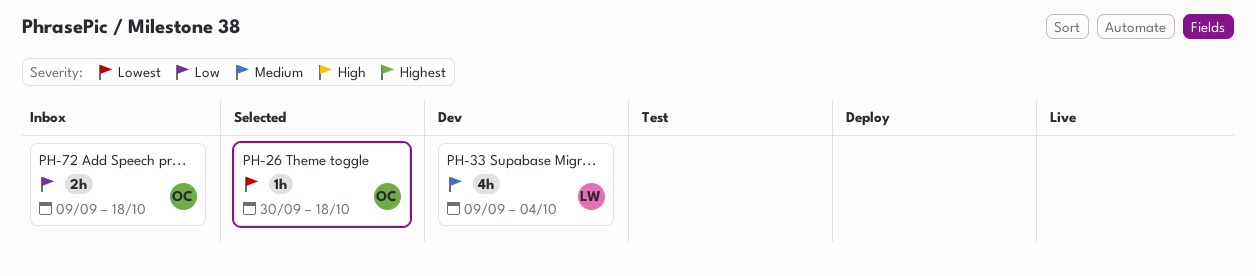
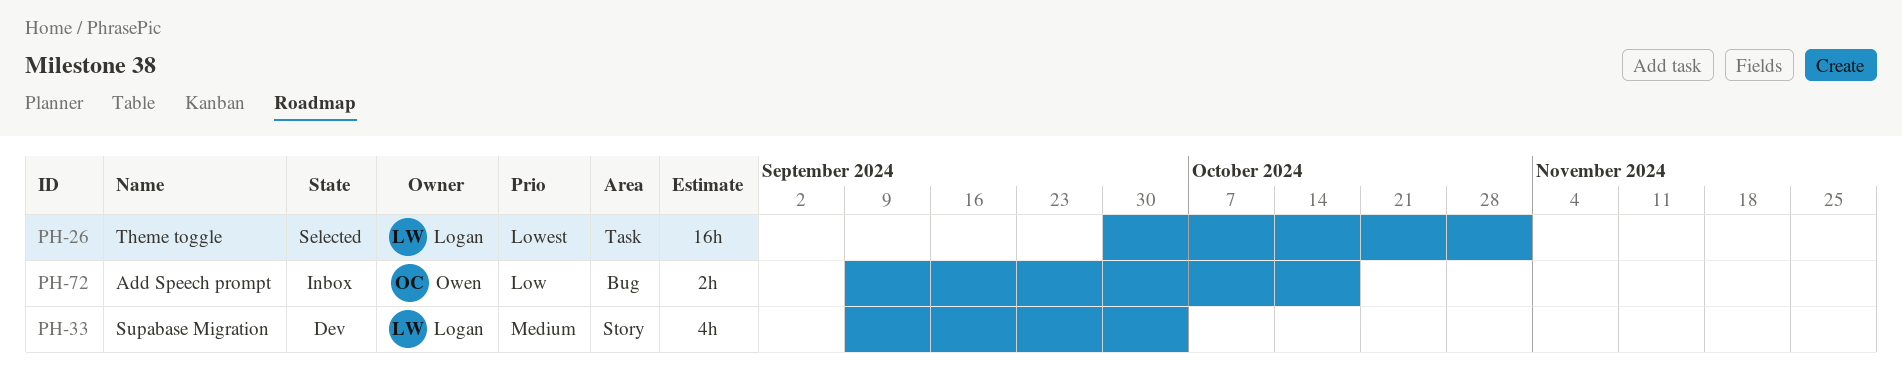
PH-26, owner: Owen -> Logan
PH-26, estimate: 1h -> 16h
PH-26, due: Oct 18 -> Nov 1

